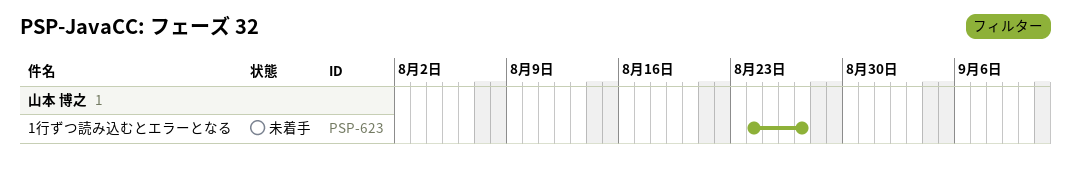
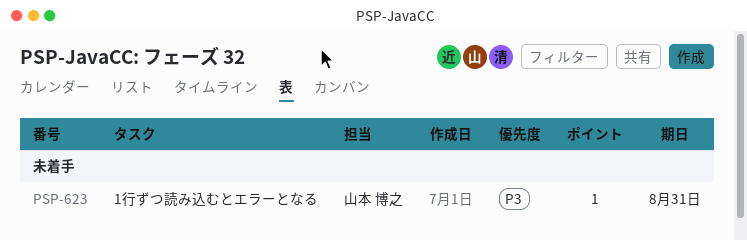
PSP-623, due: Aug 27 -> Aug 31

